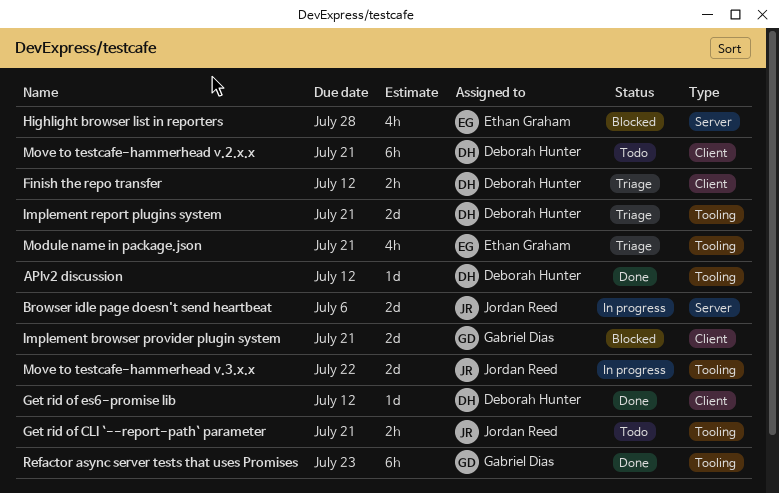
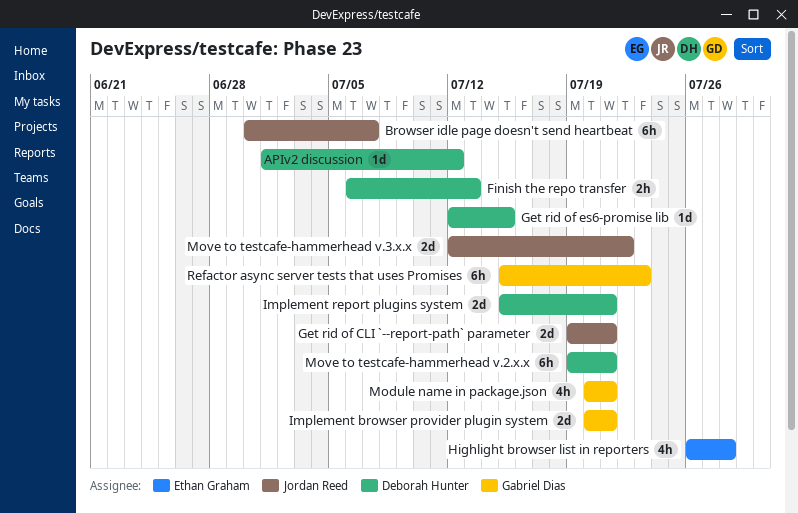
Browser idle page doesn't send heartbeat, estimate: 2d -> 6h
Browser idle page doesn't send heartbeat, due: Jul 6 -> Jul 7
Finish the repo transfer, due: Jul 12 -> Jul 13
Get rid of CLI `--report-path` parameter, estimate: 2h -> 2d
Get rid of es6-promise lib, due: Jul 12 -> Jul 15
Module name in package.json, owner: Ethan Graham -> Gabriel Dias

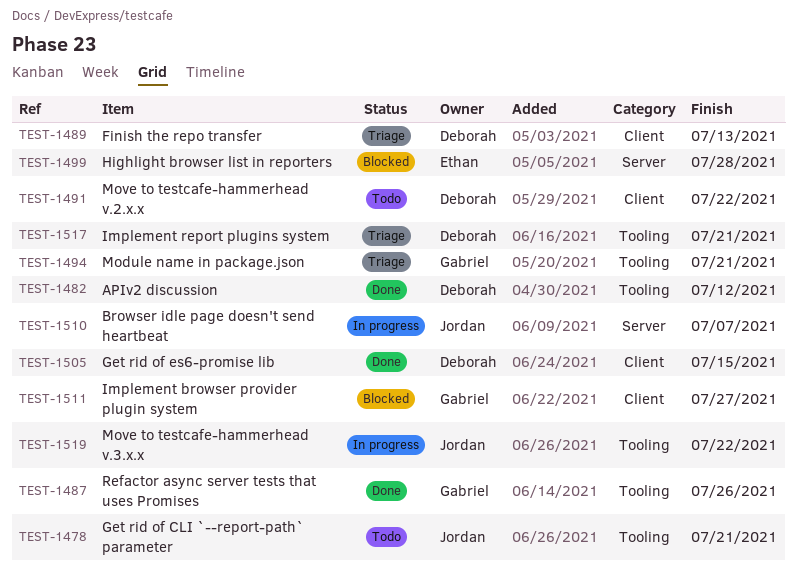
Implement browser provider plugin system, due: Jul 21 -> Jul 27
Move to testcafe-hammerhead v.2.x.x, due: Jul 21 -> Jul 22
Refactor async server tests that uses Promises, due: Jul 23 -> Jul 26

